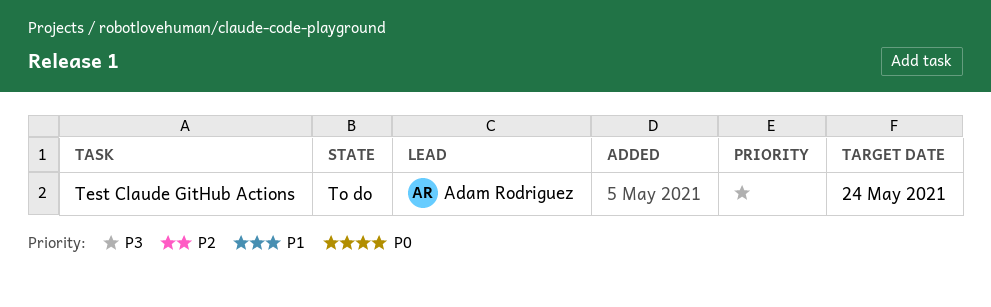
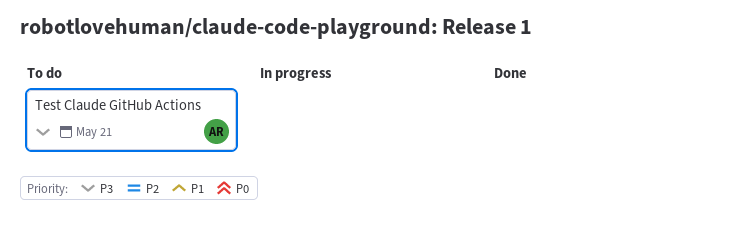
Test Claude GitHub Actions, due: May 24 -> May 21

